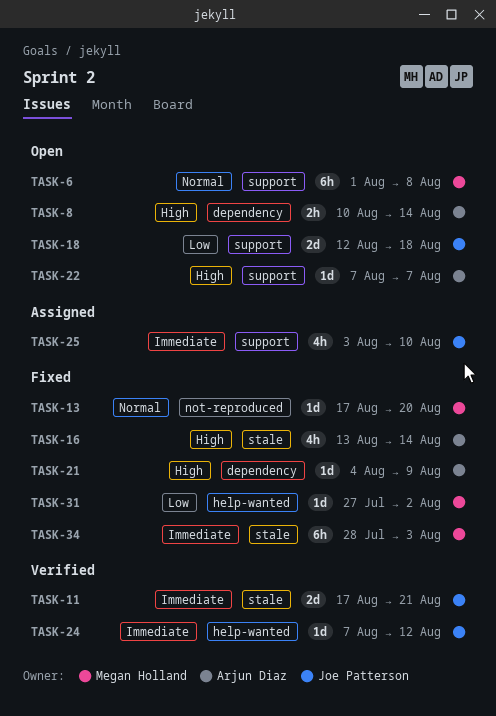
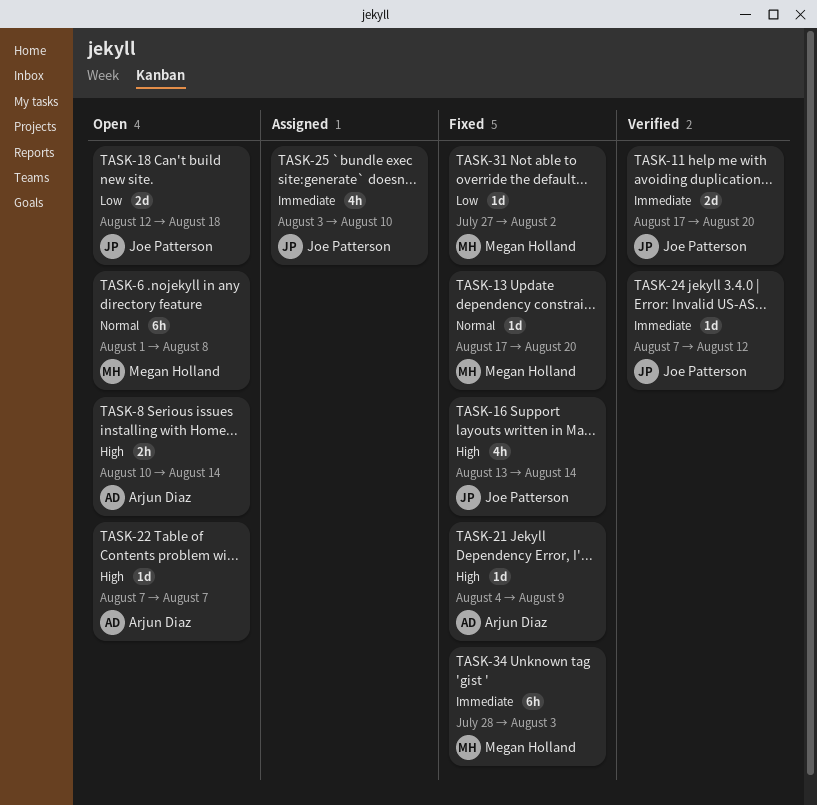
TASK-11, due: Aug 21 -> Aug 20
TASK-16, owner: Arjun Diaz -> Joe Patterson

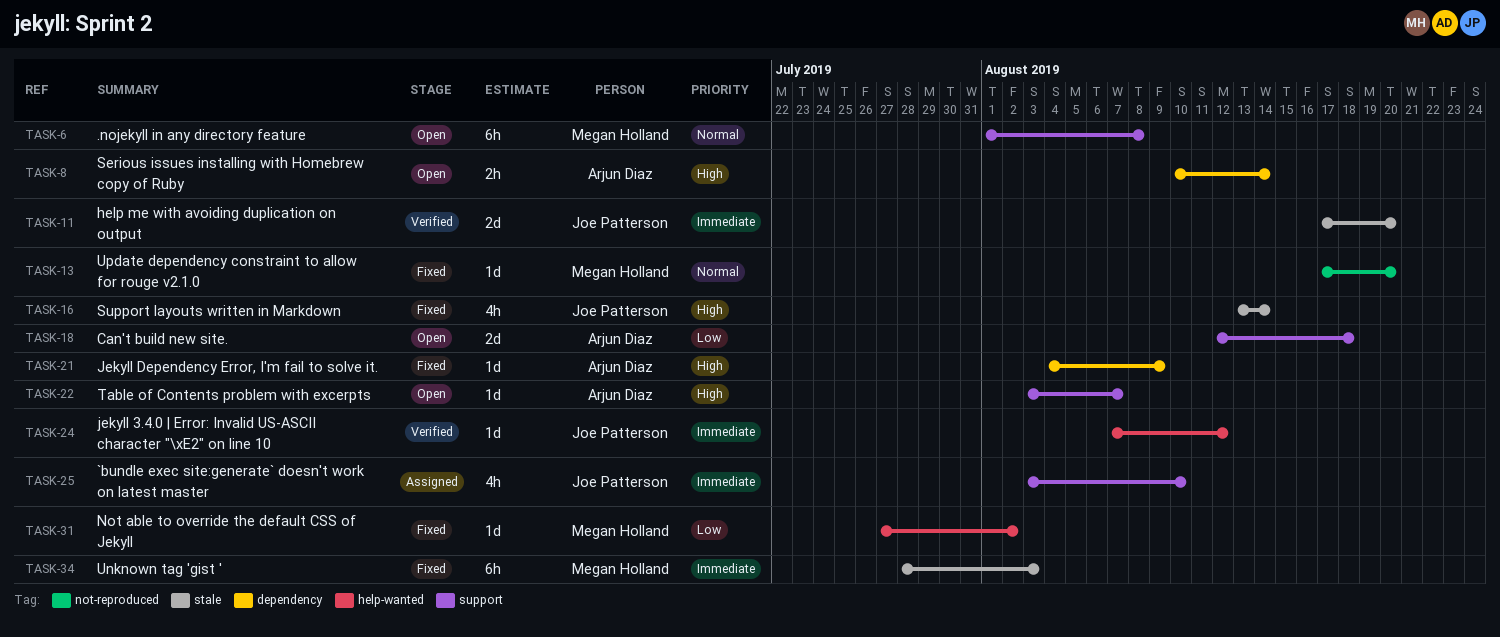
TASK-18, owner: Joe Patterson -> Arjun Diaz
TASK-22, start: Aug 7 -> Aug 3

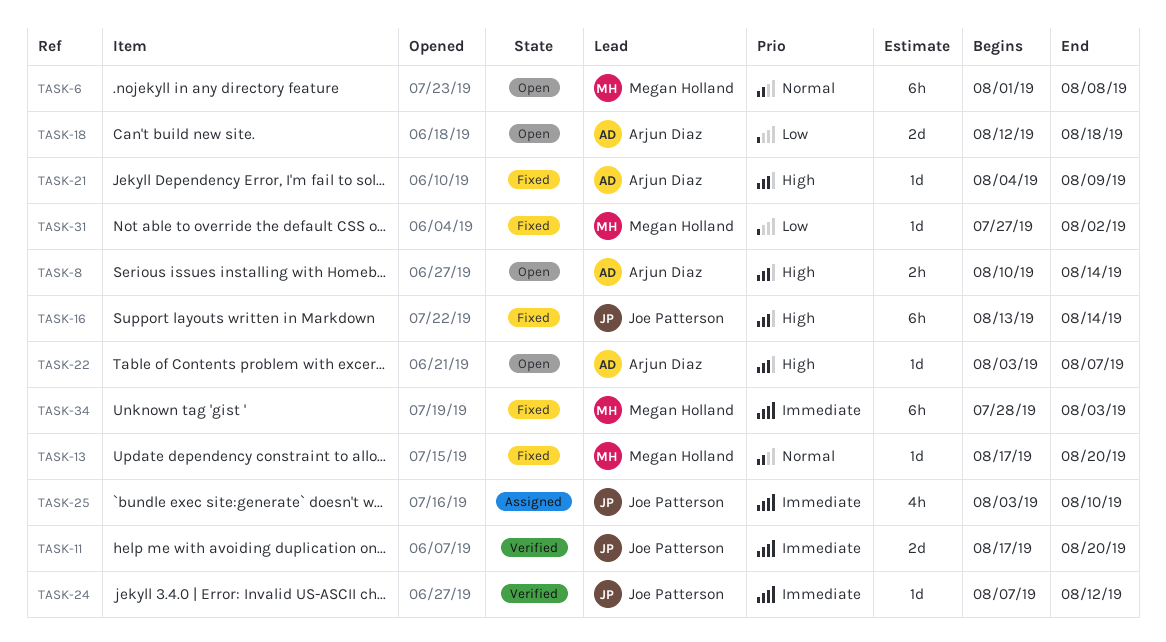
TASK-16, estimate: 4h -> 6h

